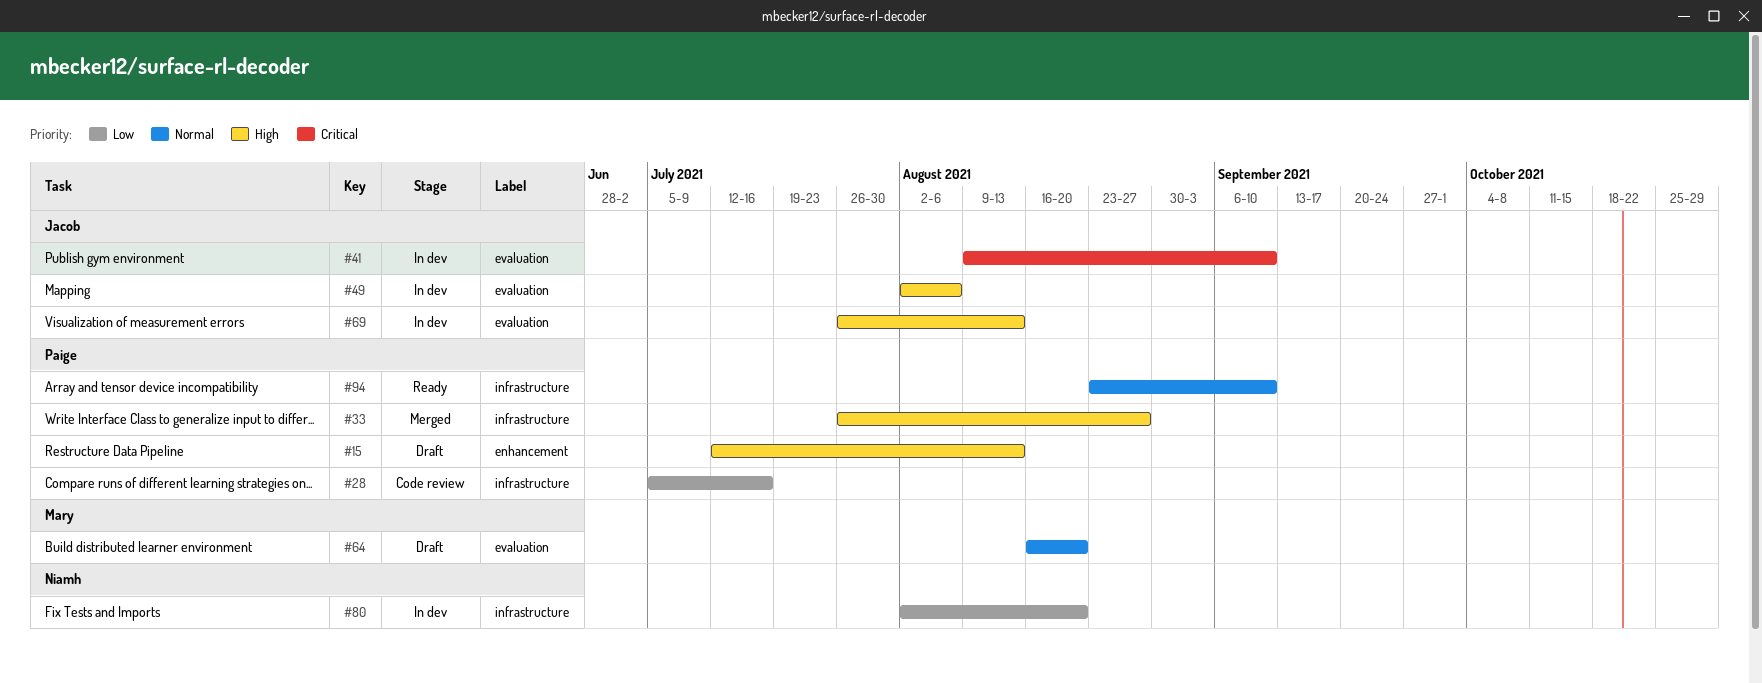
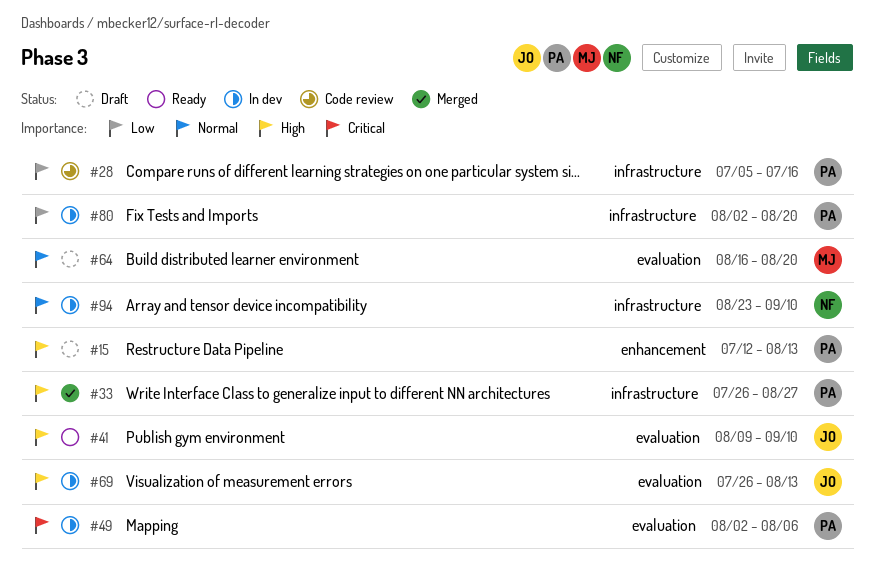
#41, status: In dev -> Ready
#41, priority: Critical -> High
#49, owner: Jacob -> Paige
#49, priority: High -> Critical
#80, owner: Niamh -> Paige
#94, status: Ready -> In dev
#94, owner: Paige -> Niamh

